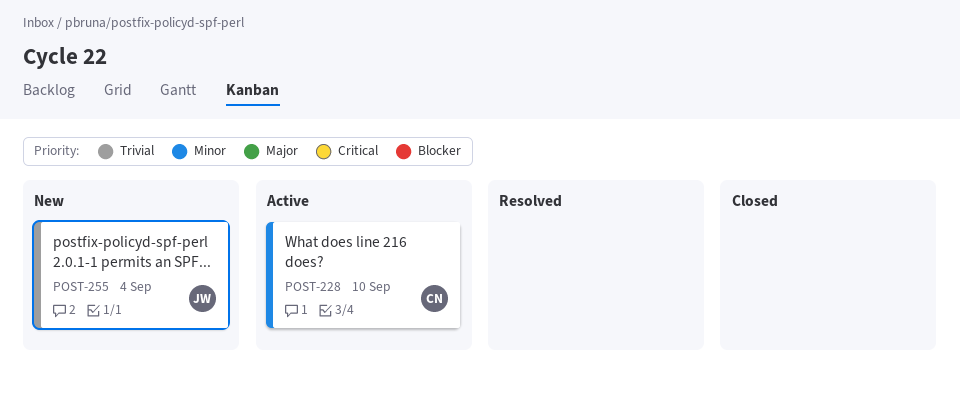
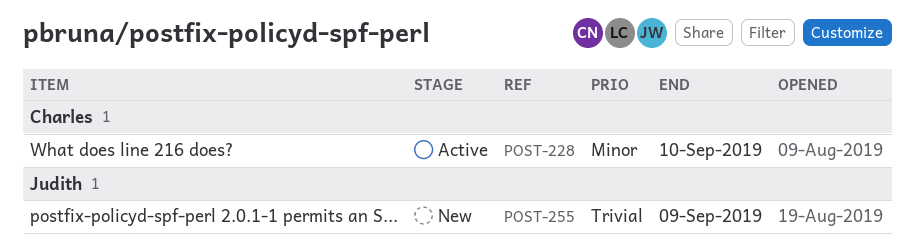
POST-255, due: Sep 4 -> Sep 9

